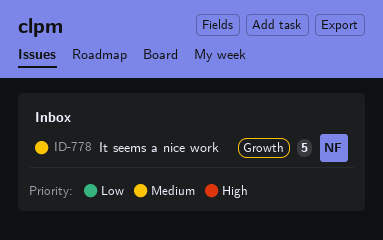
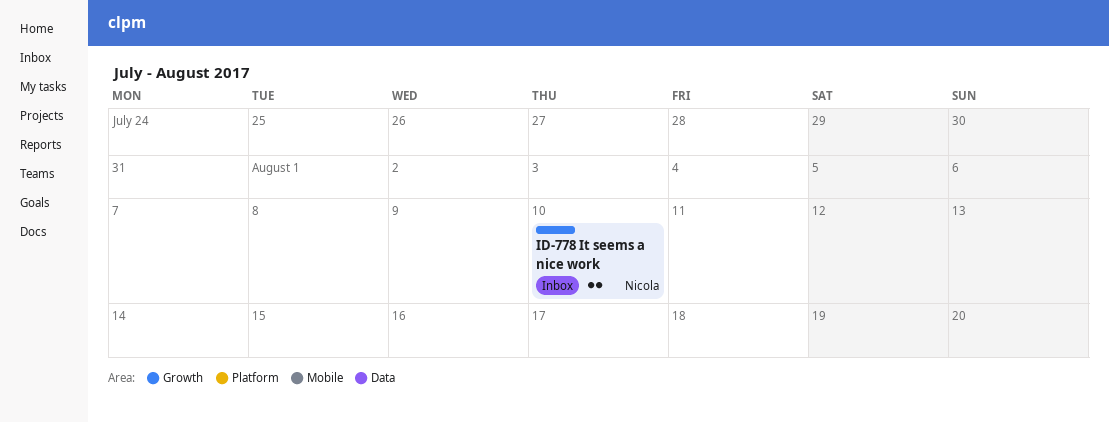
ID-778, estimate: 5 -> 2

